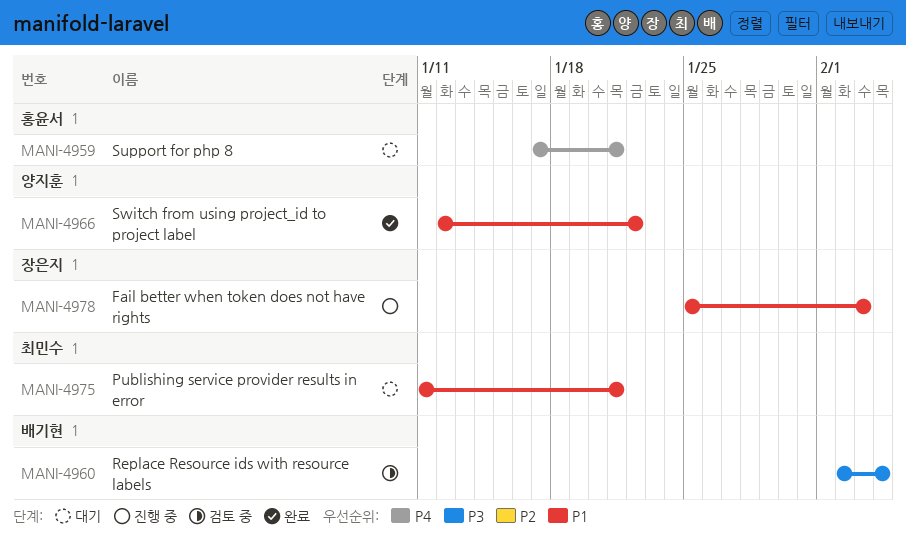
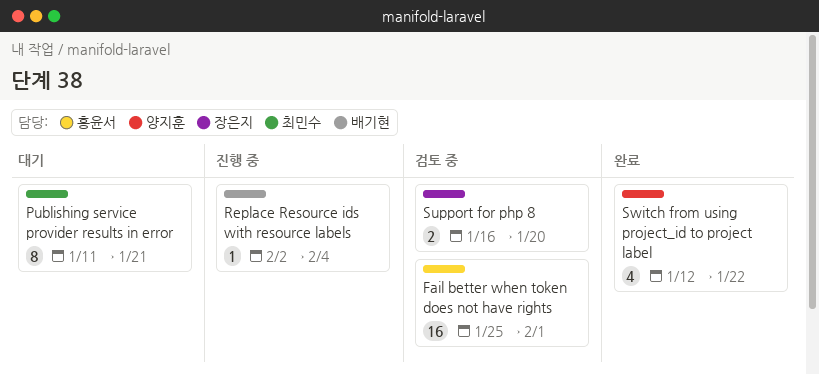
Fail better when token does not have rights, status: 진행 중 -> 검토 중
Fail better when token does not have rights, owner: 장은지 -> 홍윤서
Fail better when token does not have rights, due: Feb 3 -> Feb 1
Replace Resource ids with resource labels, status: 검토 중 -> 진행 중
Support for php 8, status: 대기 -> 검토 중
Support for php 8, owner: 홍윤서 -> 장은지
Support for php 8, start: Jan 17 -> Jan 16
Support for php 8, due: Jan 21 -> Jan 20

